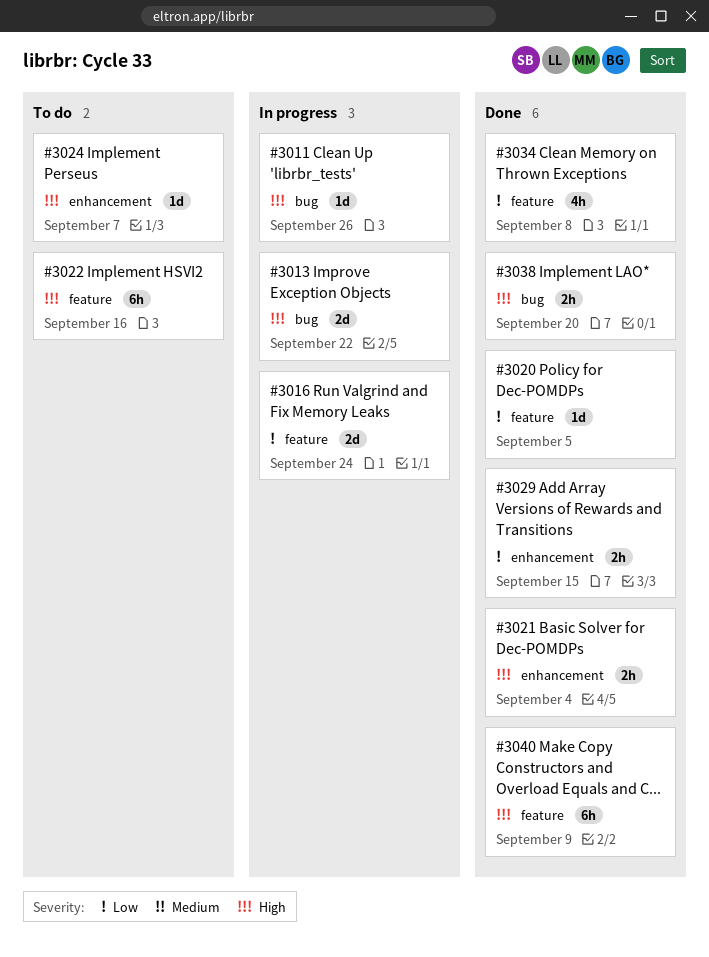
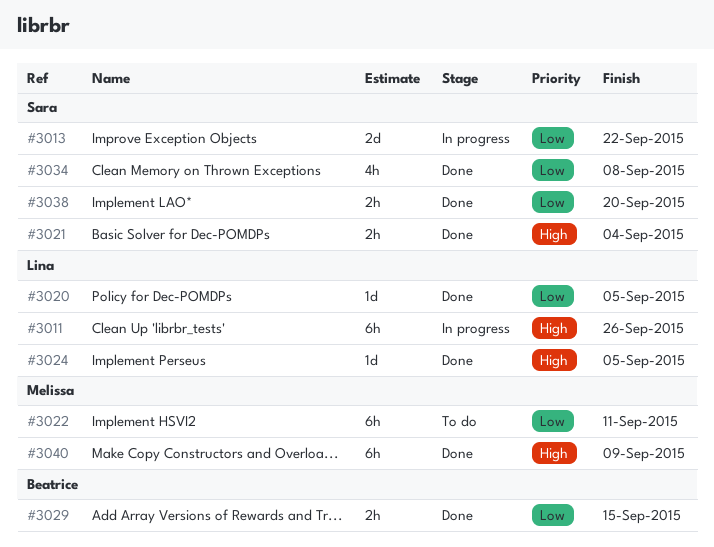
#3011, estimate: 1d -> 6h
#3013, priority: High -> Low
#3016: present -> none
#3022, priority: High -> Low
#3022, due: Sep 16 -> Sep 11
#3024, status: To do -> Done
#3024, due: Sep 7 -> Sep 5
#3038, priority: High -> Low

